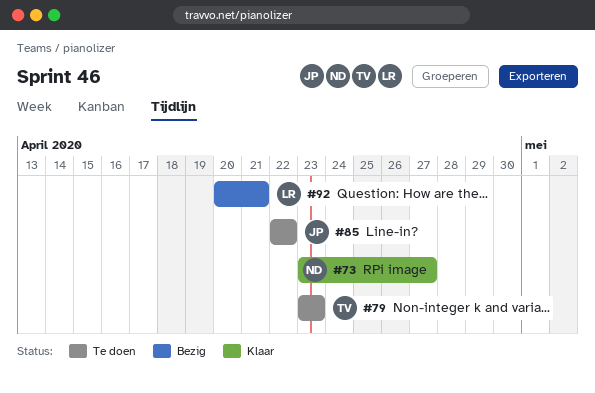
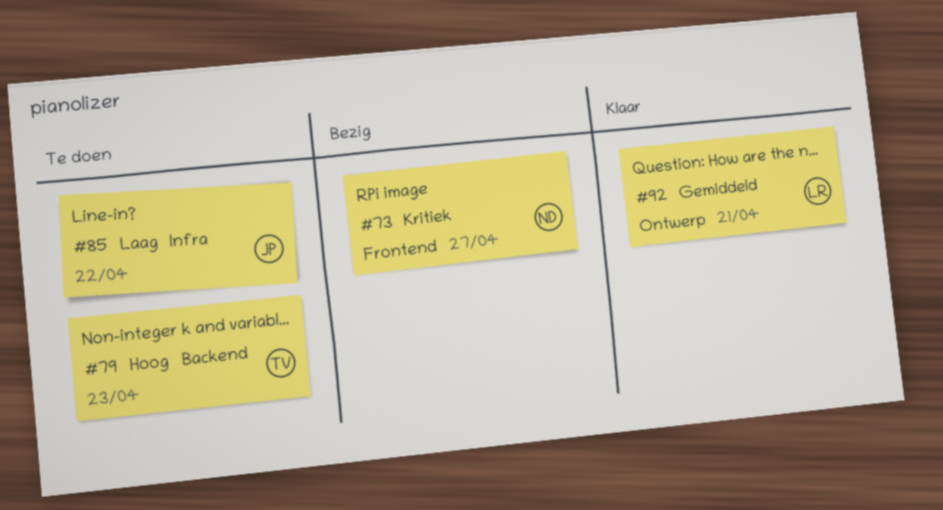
#73, status: Klaar -> Bezig
#92, status: Bezig -> Klaar

